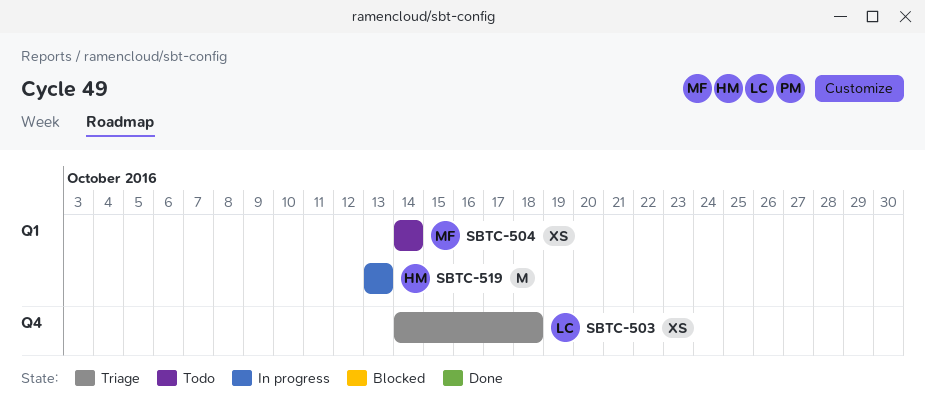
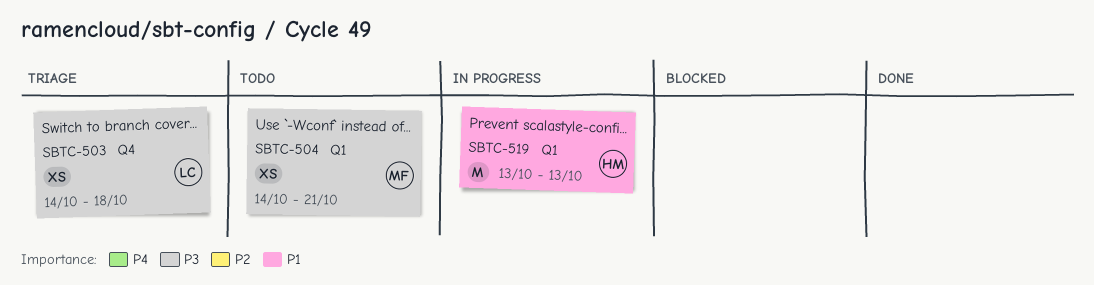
SBTC-504, due: Oct 14 -> Oct 21

